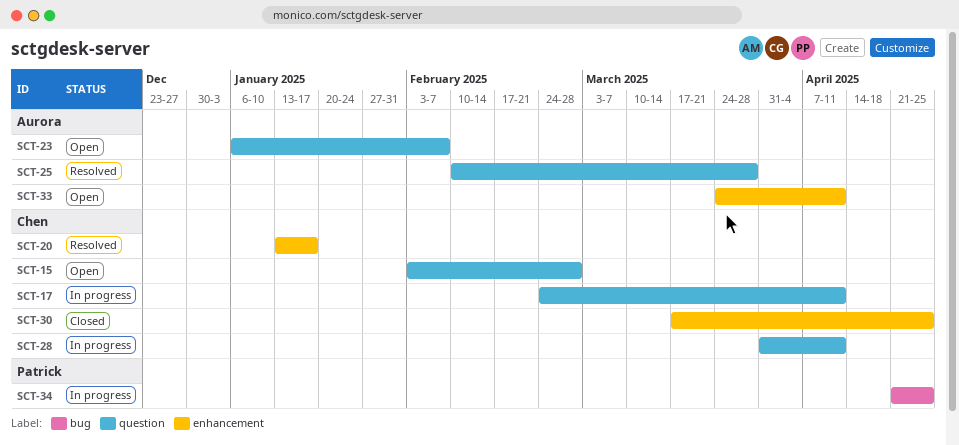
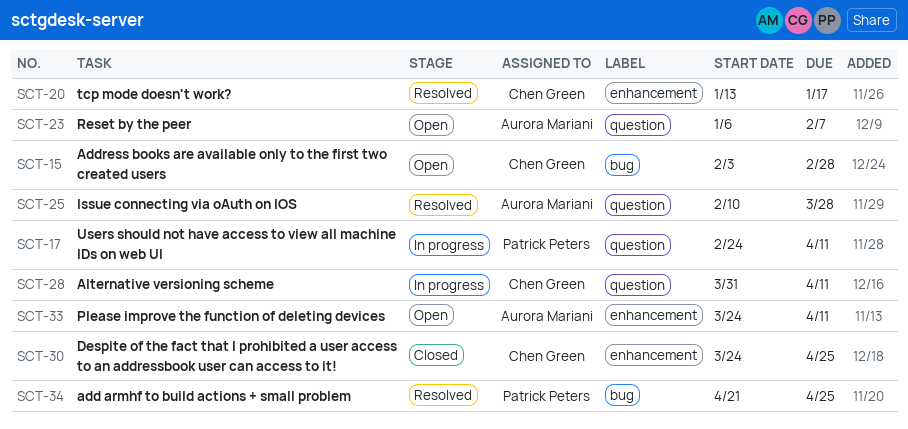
SCT-15, label: question -> bug
SCT-17, owner: Chen Green -> Patrick Peters
SCT-30, start: Mar 17 -> Mar 24
SCT-34, status: In progress -> Resolved

